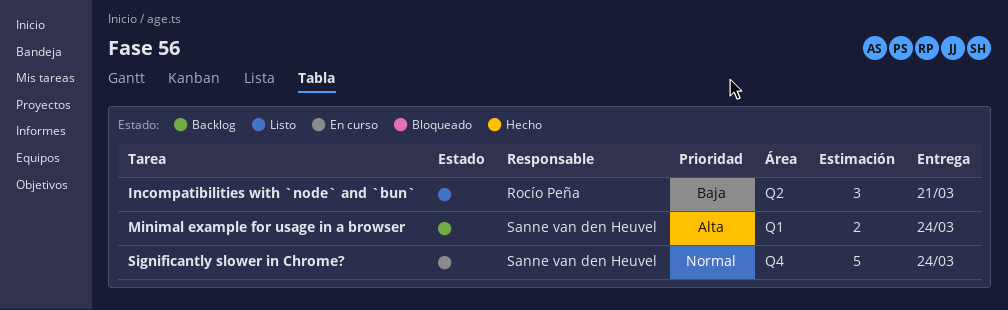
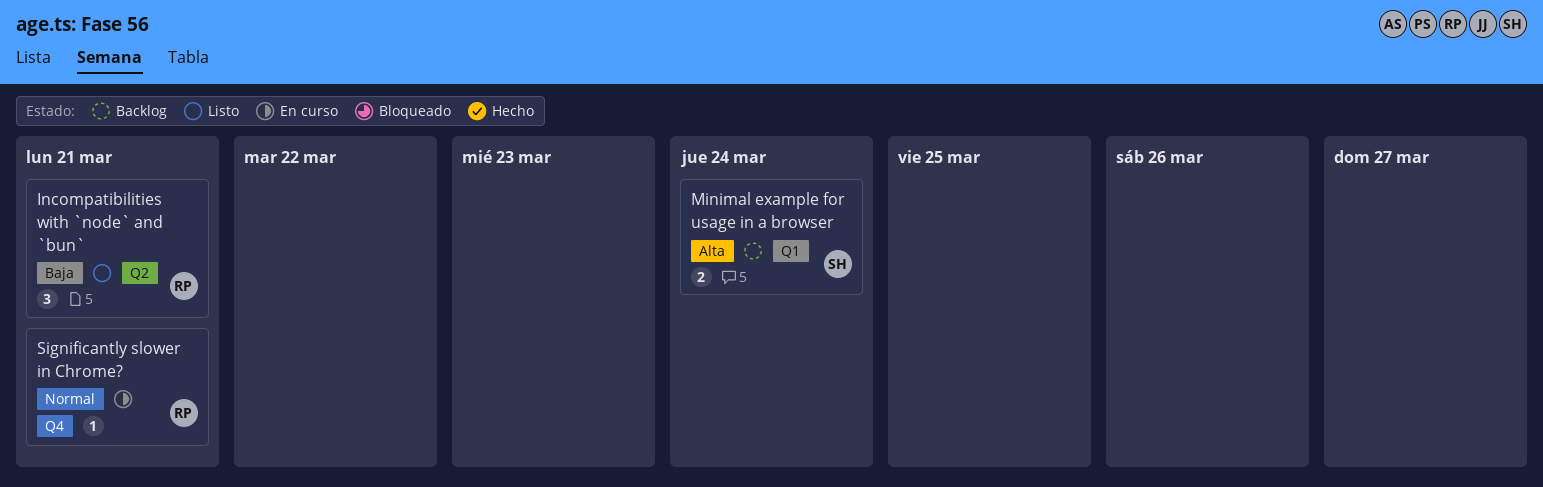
Significantly slower in Chrome?, owner: Sanne van den Heuvel -> Rocío Peña
Significantly slower in Chrome?, estimate: 5 -> 1
Significantly slower in Chrome?, due: Mar 24 -> Mar 21

